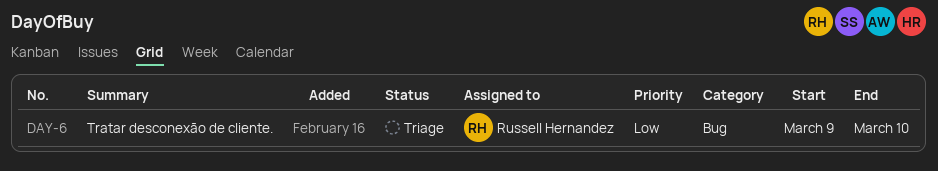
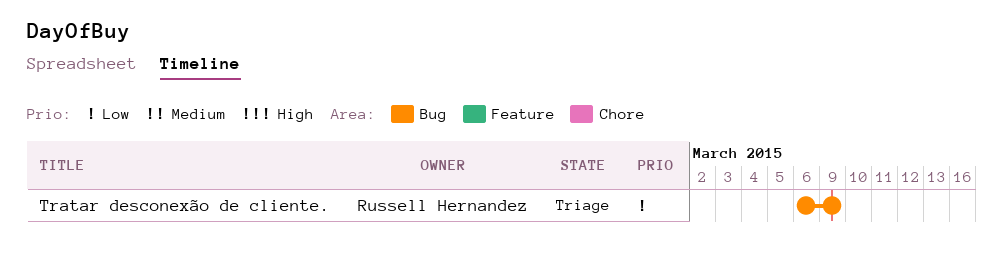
Tratar desconexão de cliente., start: Mar 9 -> Mar 6
Tratar desconexão de cliente., due: Mar 10 -> Mar 9

